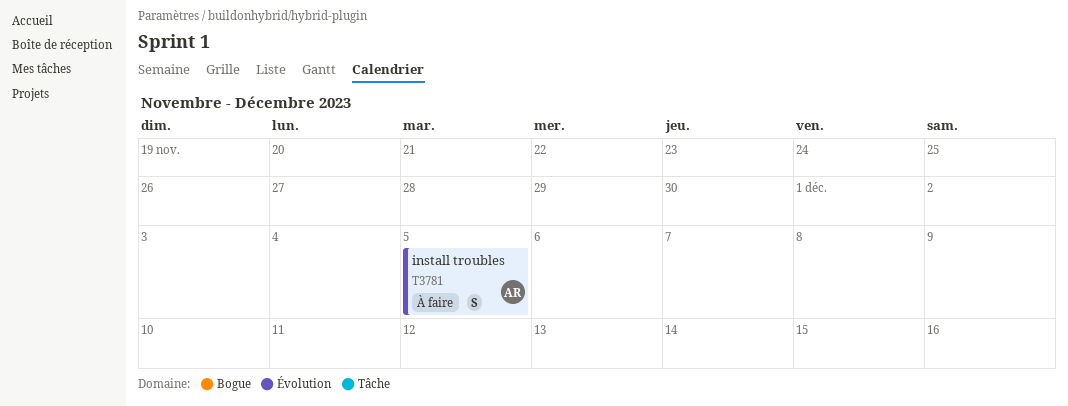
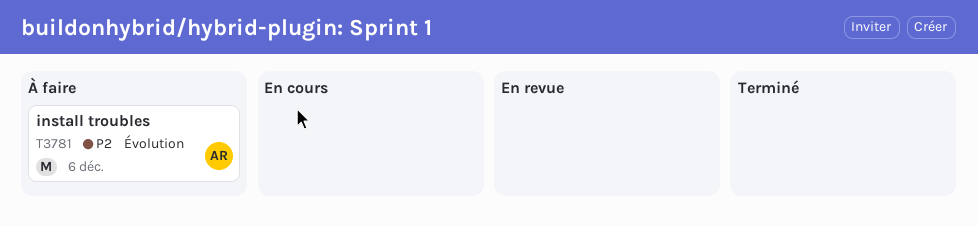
T3781, estimate: S -> M
T3781, due: Dec 5 -> Dec 6

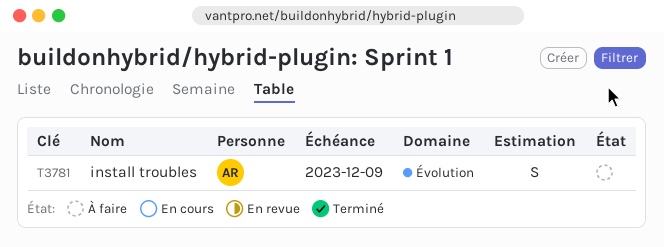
T3781, estimate: M -> S
T3781, due: Dec 6 -> Dec 9

